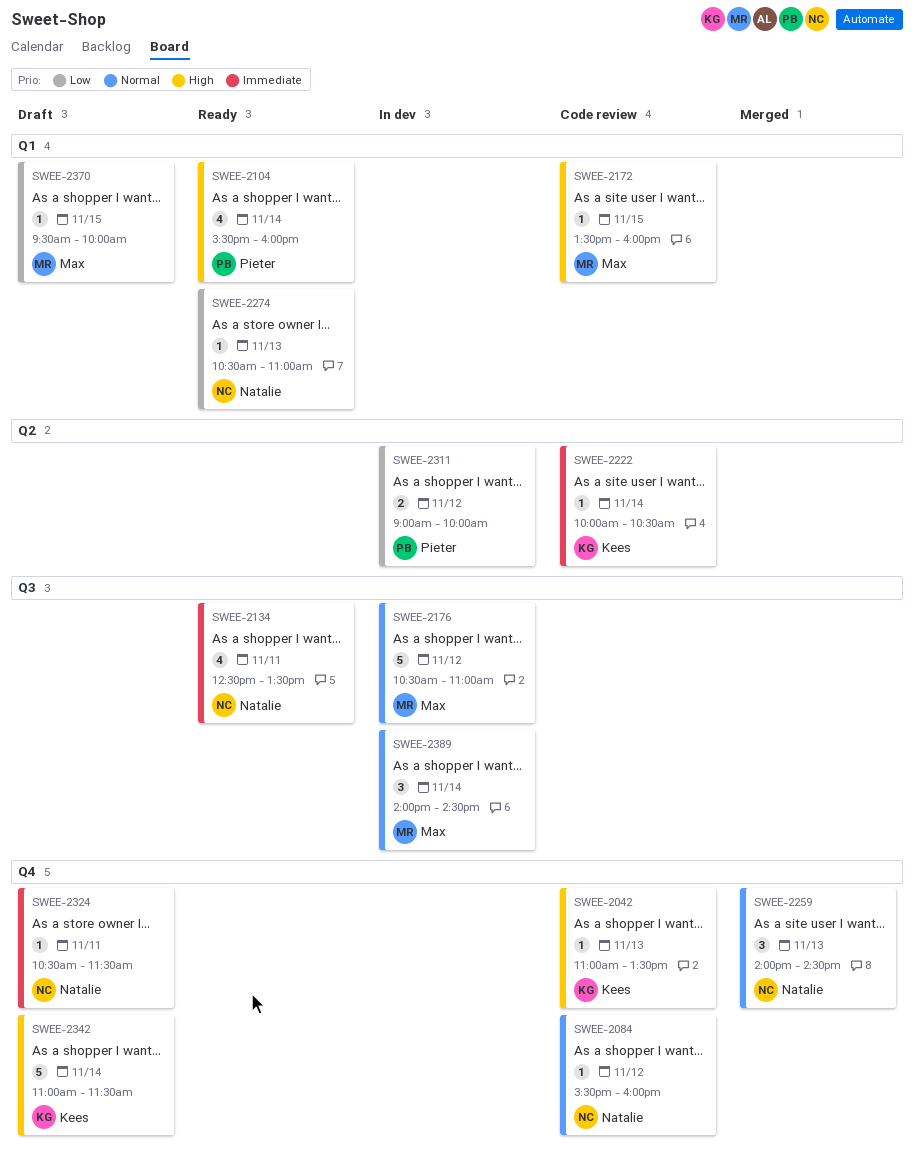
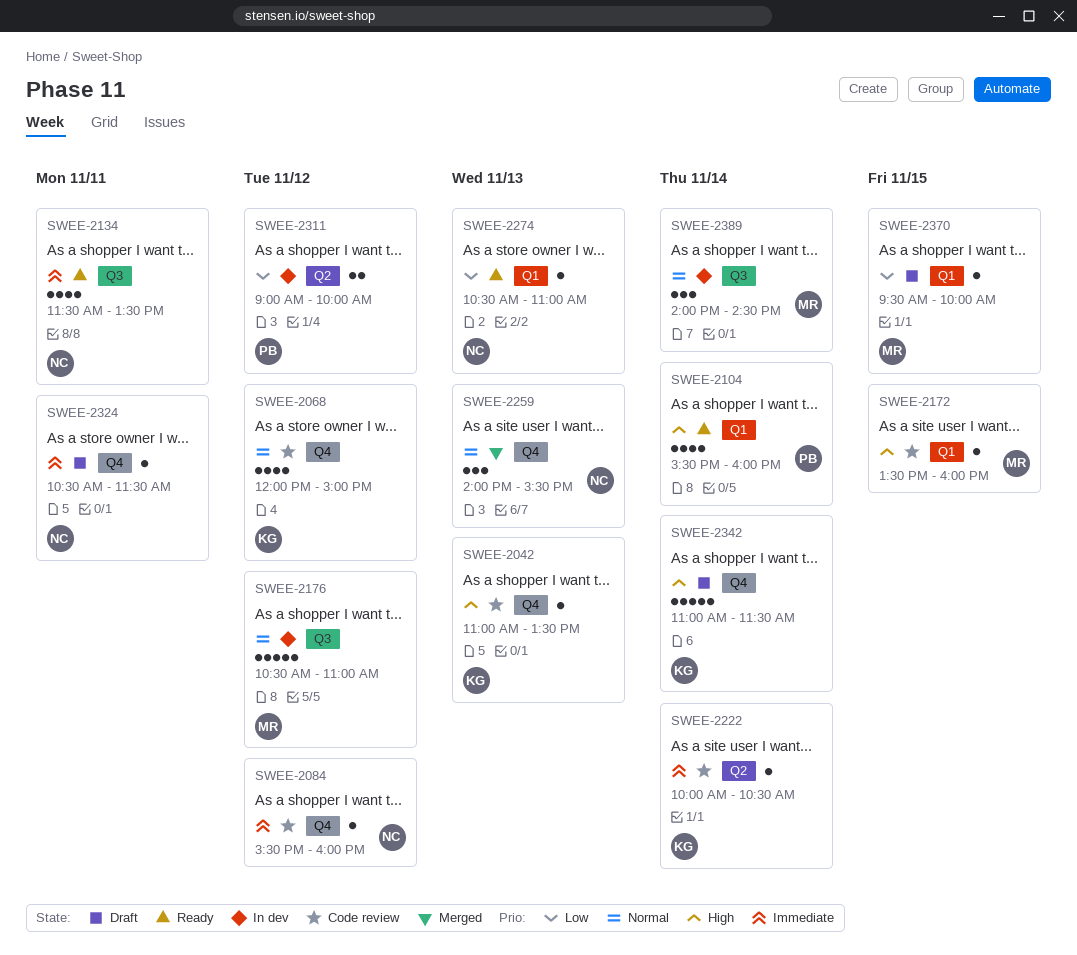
SWEE-2068: none -> present
SWEE-2084, priority: Normal -> Immediate
SWEE-2134, begins: 12:30 -> 11:30
SWEE-2259, ends: 14:30 -> 15:30

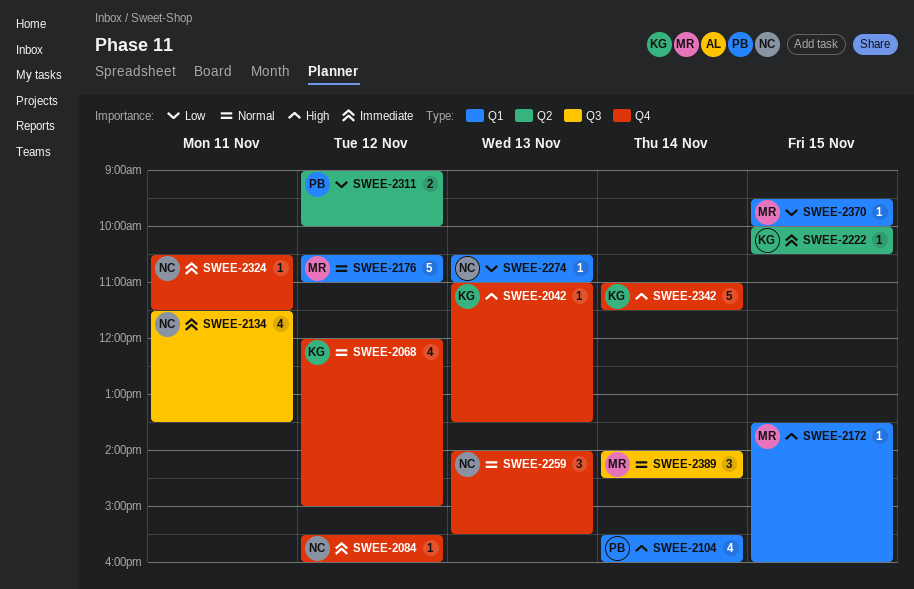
SWEE-2176, label: Q3 -> Q1
SWEE-2222, day: Nov 14 -> Nov 15

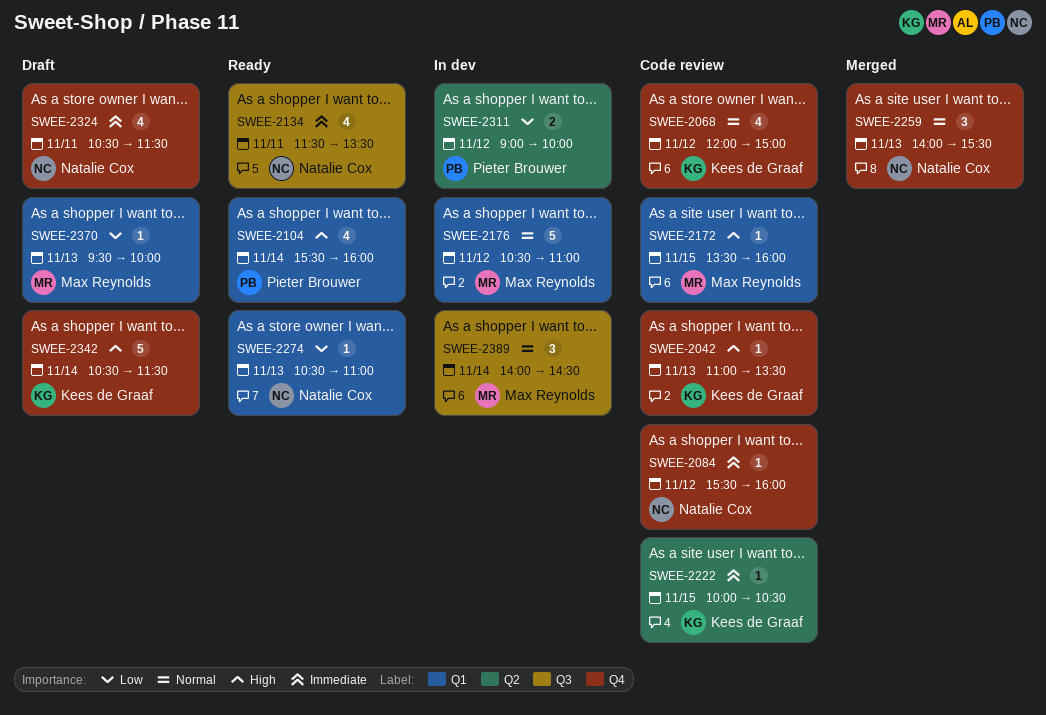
SWEE-2324, estimate: 1 -> 4
SWEE-2342, begins: 11:00 -> 10:30
SWEE-2370, day: Nov 15 -> Nov 13

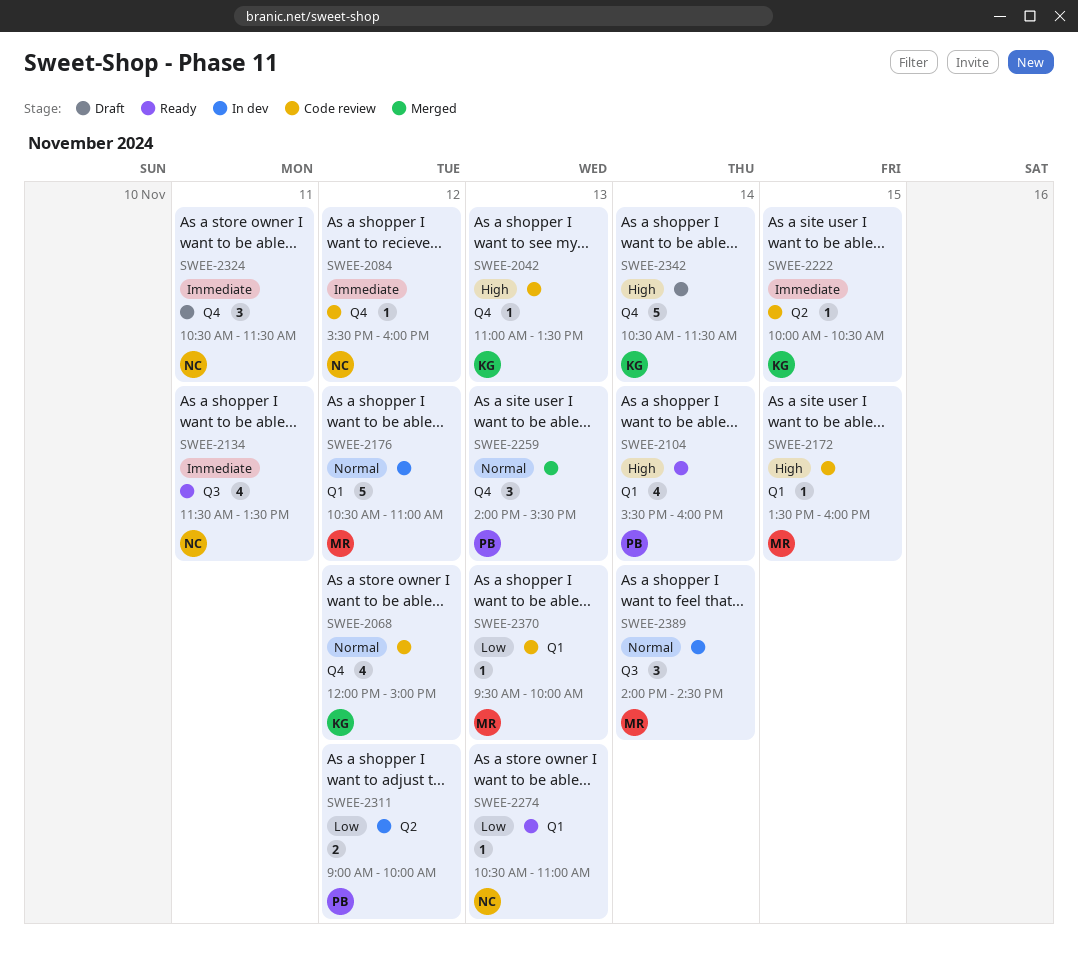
SWEE-2259, owner: Natalie Cox -> Pieter Brouwer
SWEE-2324, estimate: 4 -> 3
SWEE-2370, status: Draft -> Code review

